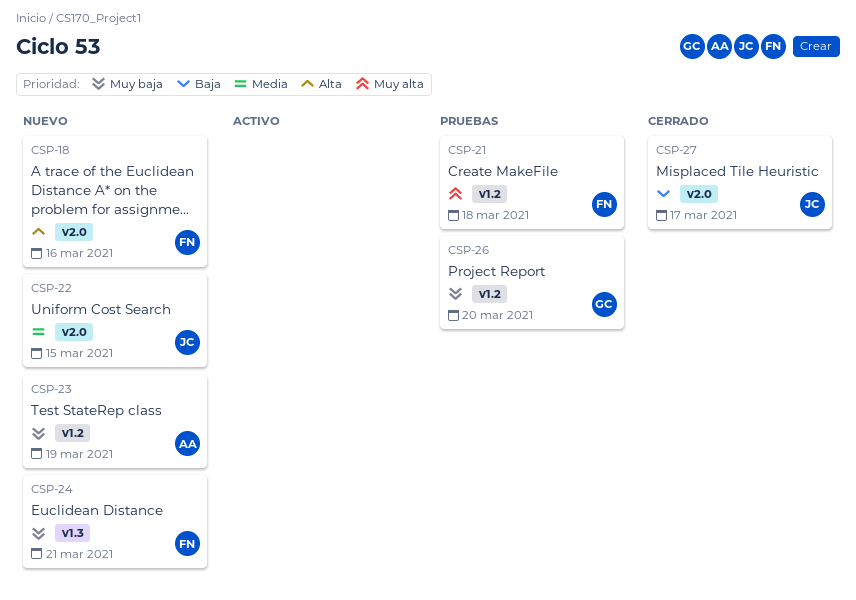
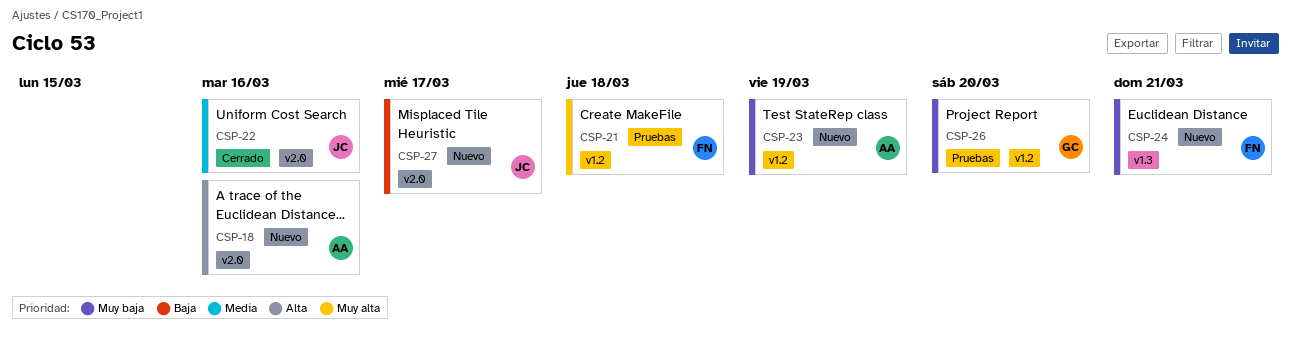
CSP-18, owner: FN -> AA
CSP-22, status: Nuevo -> Cerrado
CSP-22, due: Mar 15 -> Mar 16
CSP-27, status: Cerrado -> Nuevo

